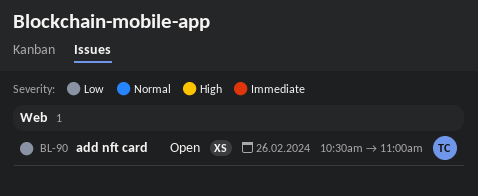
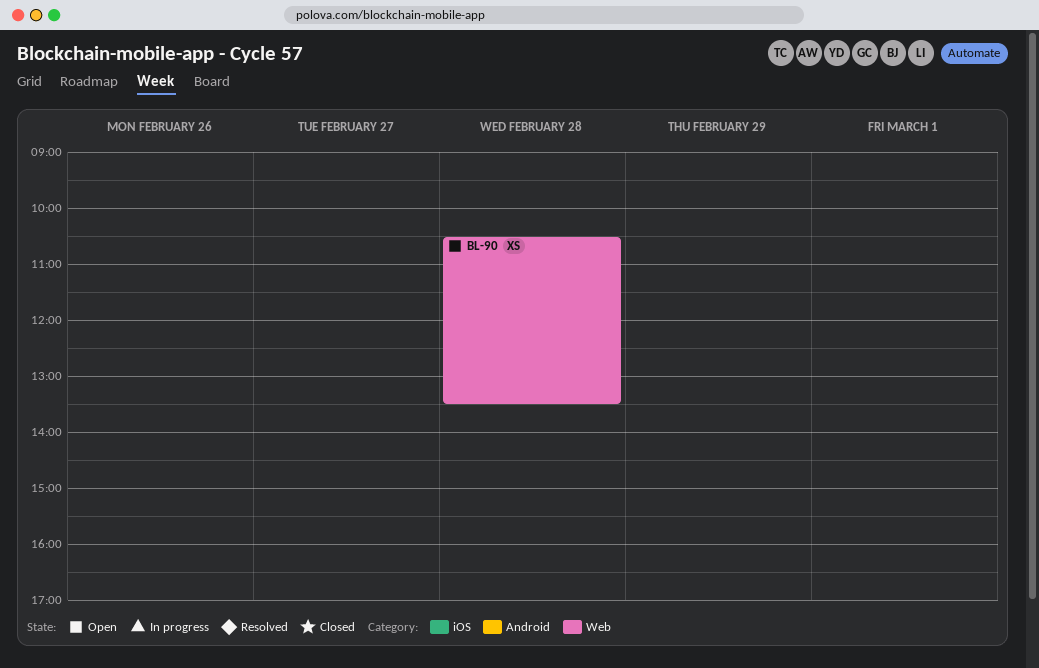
BL-90, day: Feb 26 -> Feb 28
BL-90, ends: 11:00 -> 13:30

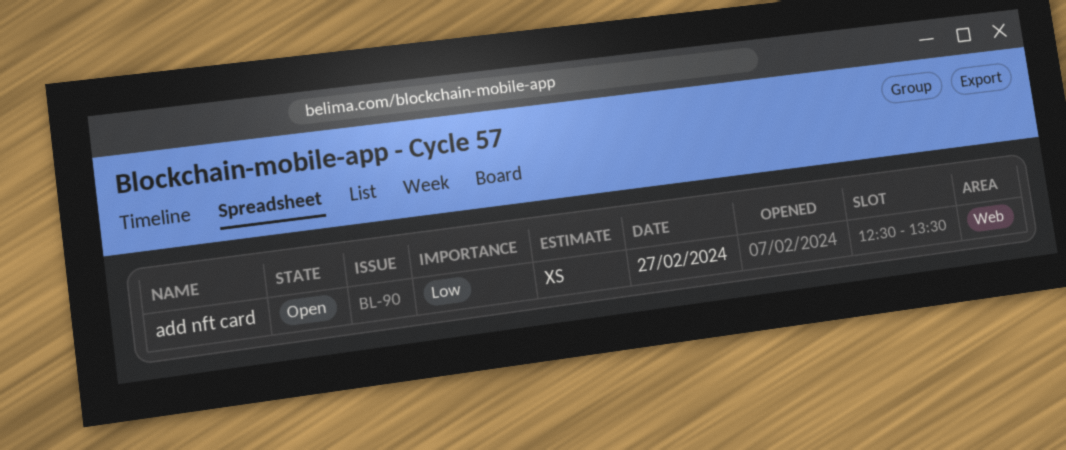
BL-90, day: Feb 28 -> Feb 27
BL-90, begins: 10:30 -> 12:30

